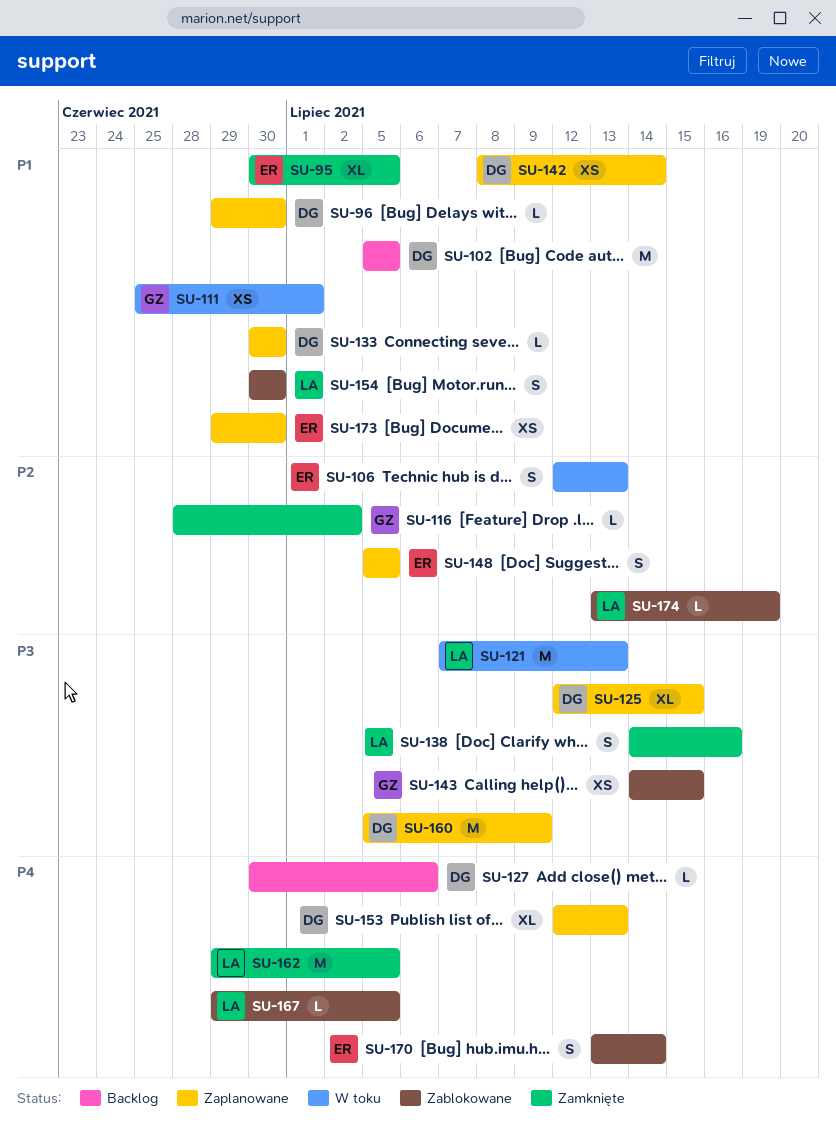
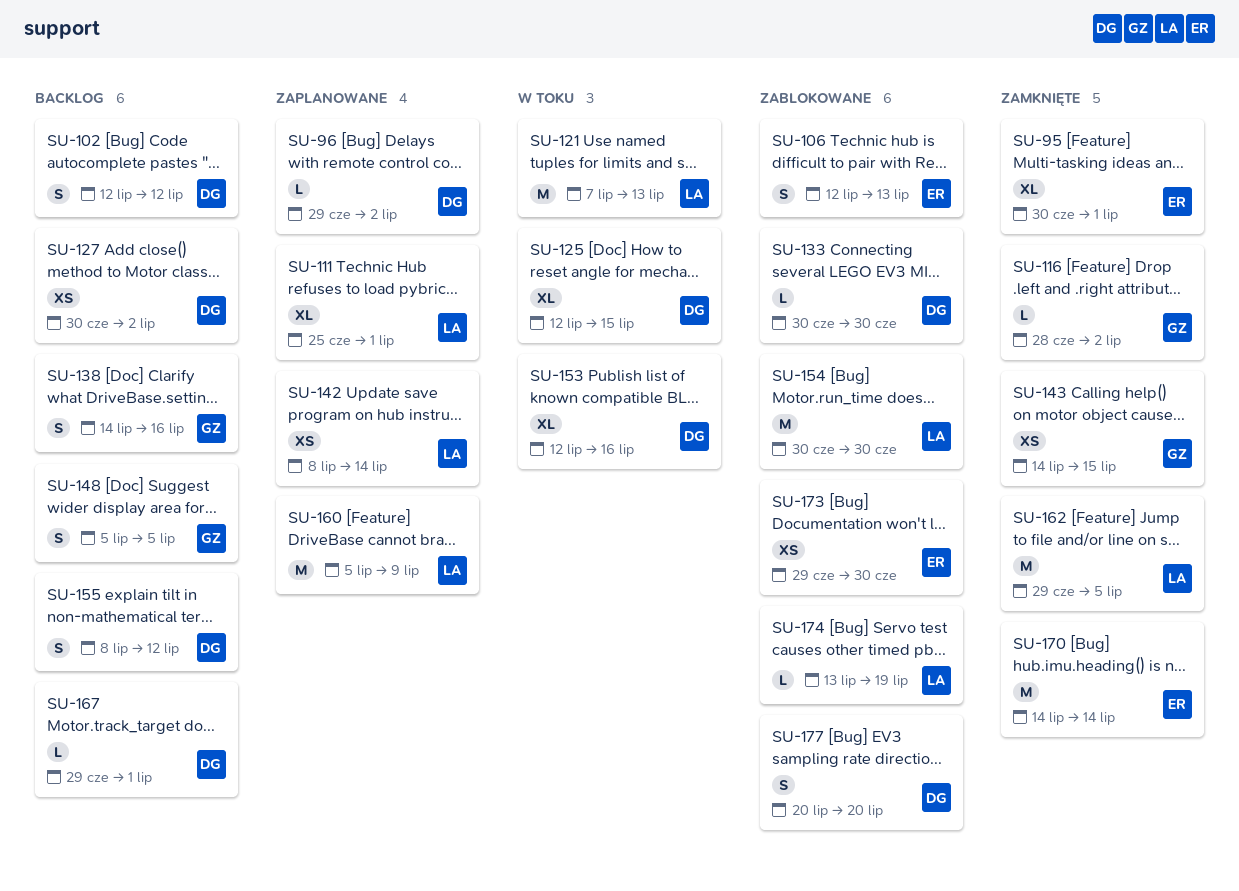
SU-95, due: Jul 5 -> Jul 1
SU-96, due: Jun 30 -> Jul 2
SU-102, estimate: M -> S
SU-102, start: Jul 5 -> Jul 12
SU-102, due: Jul 5 -> Jul 12
SU-106, status: W toku -> Zablokowane
SU-111, status: W toku -> Zaplanowane
SU-111, owner: GZ -> LA
SU-111, estimate: XS -> XL
SU-125, status: Zaplanowane -> W toku
SU-127, estimate: L -> XS
SU-127, due: Jul 6 -> Jul 2
SU-133, status: Zaplanowane -> Zablokowane
SU-138, status: Zamknięte -> Backlog
SU-138, owner: LA -> GZ
SU-142, owner: DG -> LA
SU-143, status: Zablokowane -> Zamknięte
SU-148, status: Zaplanowane -> Backlog
SU-148, owner: ER -> GZ
SU-153, status: Zaplanowane -> W toku
SU-153, due: Jul 13 -> Jul 16
SU-154, estimate: S -> M
SU-155: none -> present
SU-160, owner: DG -> LA
SU-167, status: Zablokowane -> Backlog
SU-167, owner: LA -> DG
SU-167, due: Jul 5 -> Jul 1
SU-170, status: Zablokowane -> Zamknięte
SU-170, estimate: S -> M
SU-170, start: Jul 13 -> Jul 14
SU-173, status: Zaplanowane -> Zablokowane
SU-177: none -> present

